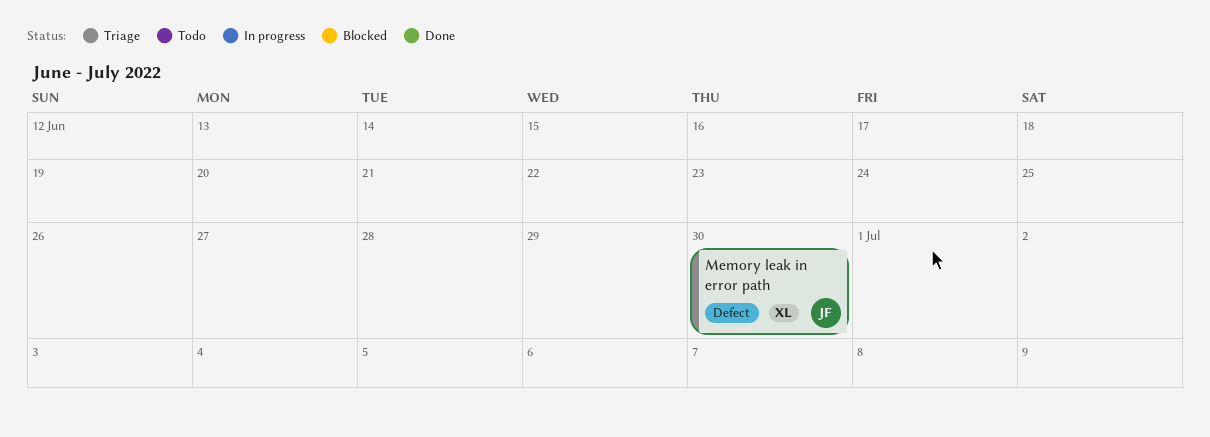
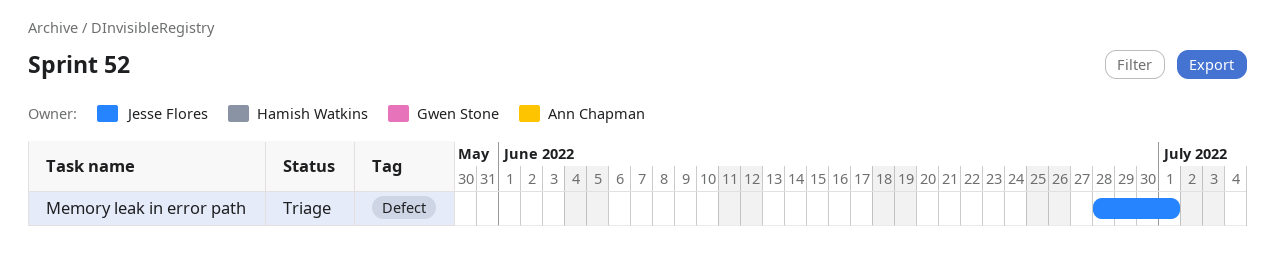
Memory leak in error path, due: Jun 30 -> Jul 1

